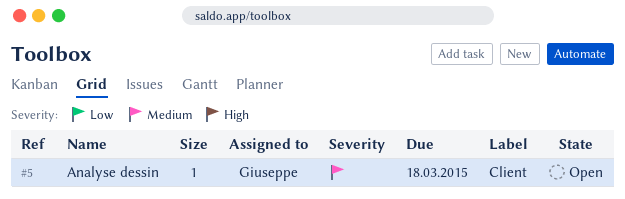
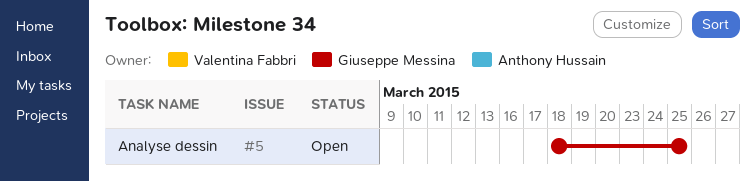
#5, due: Mar 18 -> Mar 25

